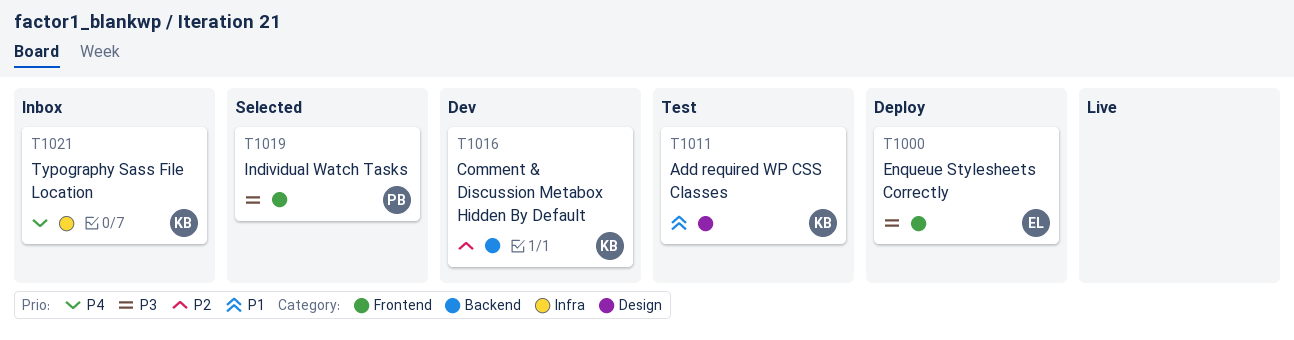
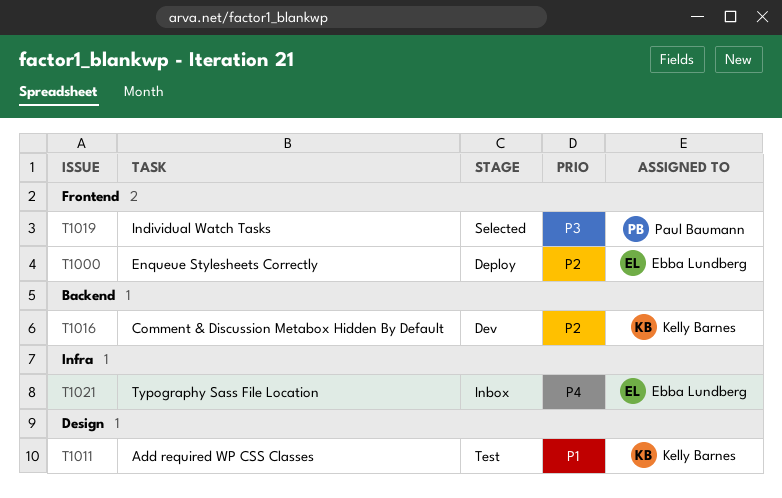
T1000, priority: P3 -> P2
T1021, owner: Kelly Barnes -> Ebba Lundberg

